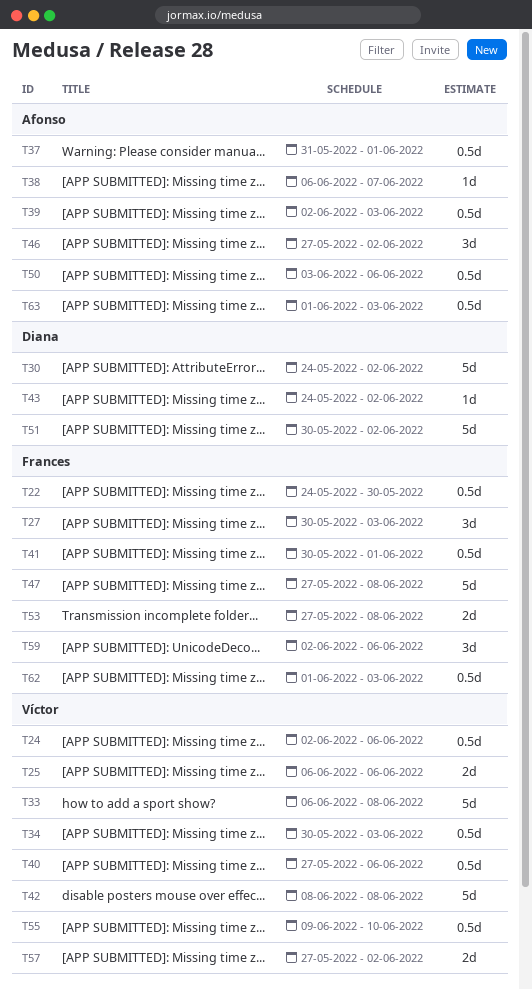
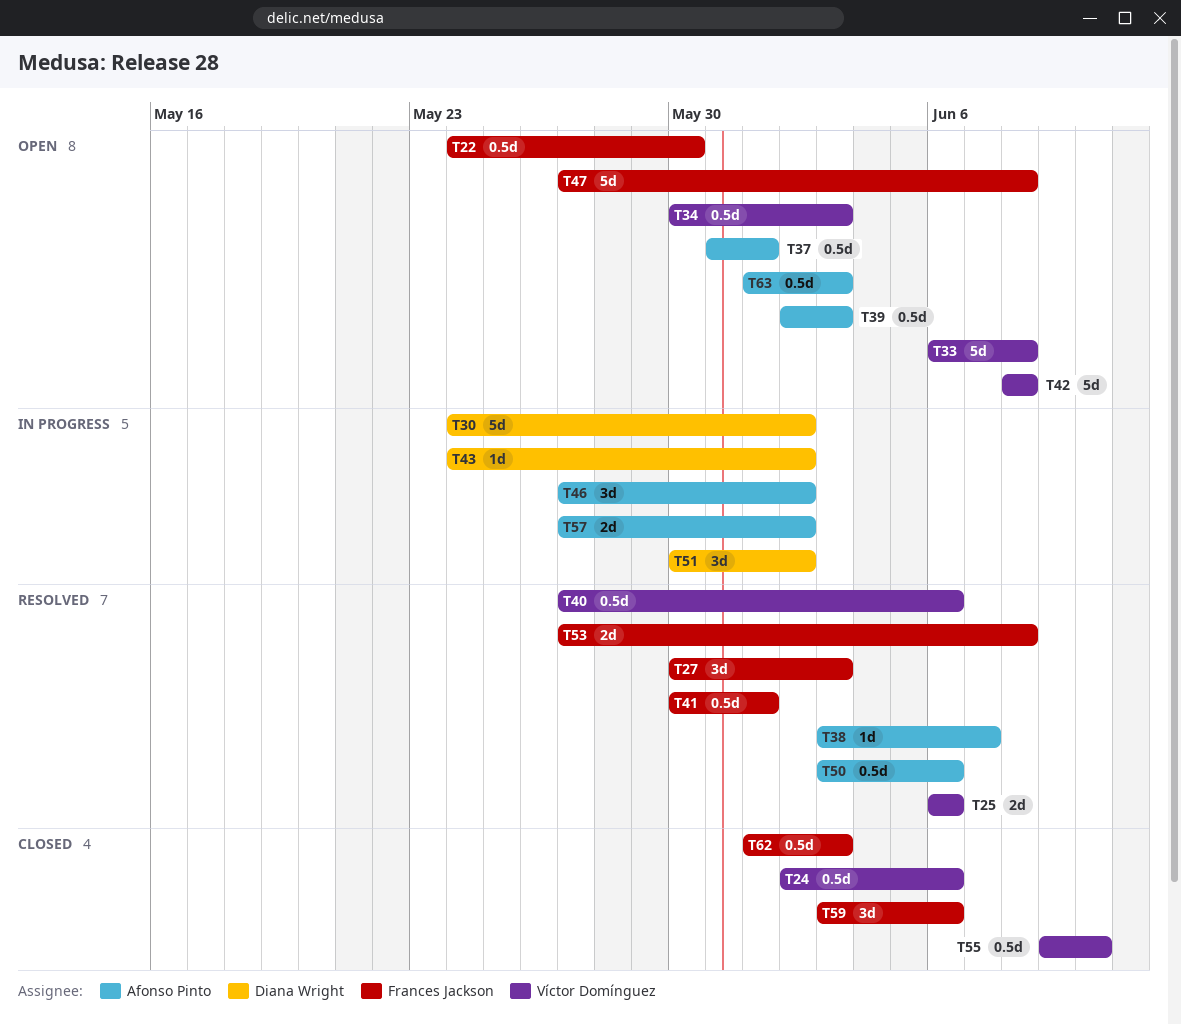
T38, start: Jun 6 -> Jun 3
T51, estimate: 5d -> 3d
T57, owner: Víctor Domínguez -> Afonso Pinto
T59, start: Jun 2 -> Jun 3

